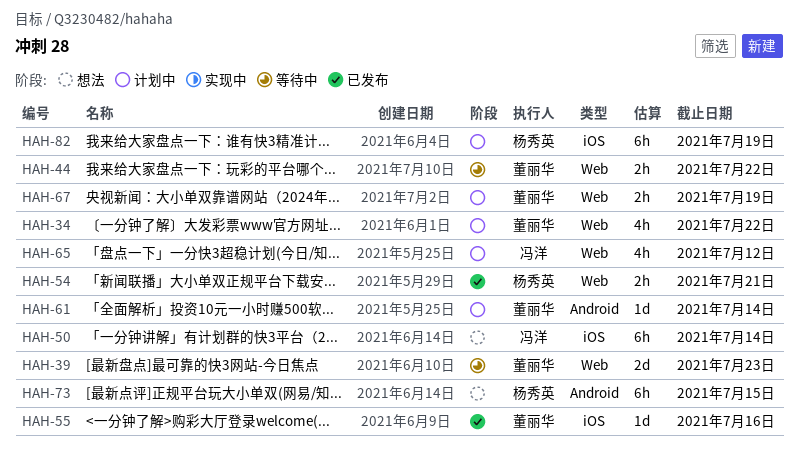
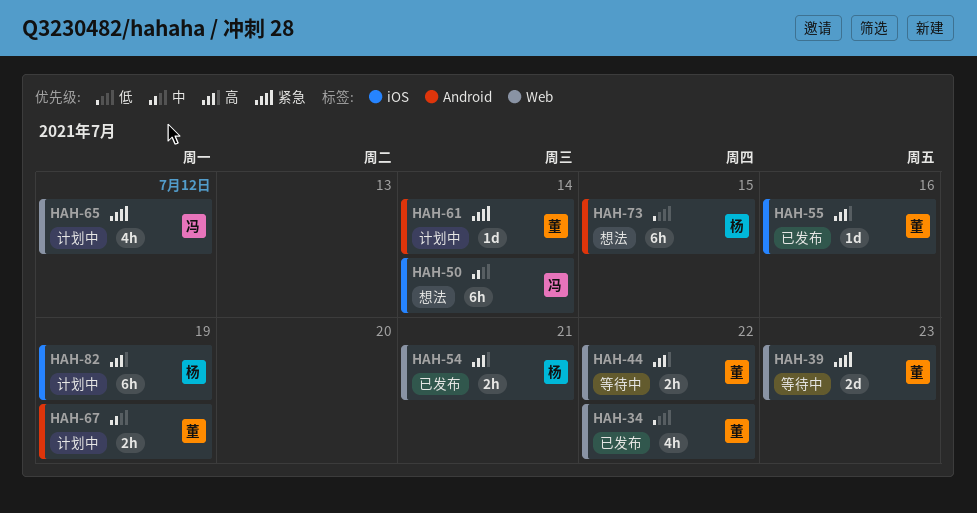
HAH-34, status: 计划中 -> 已发布
HAH-67, label: Web -> Android

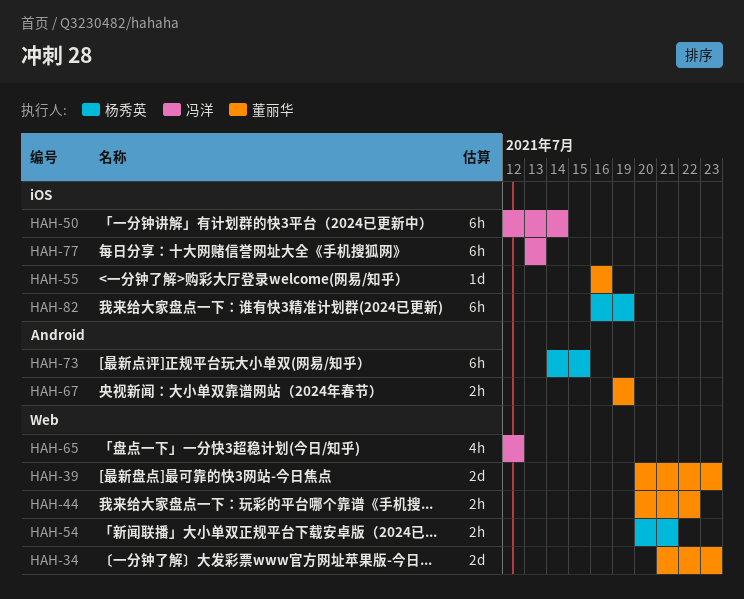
HAH-34, estimate: 4h -> 2d
HAH-34, due: Jul 22 -> Jul 23
HAH-61: present -> none
HAH-77: none -> present

